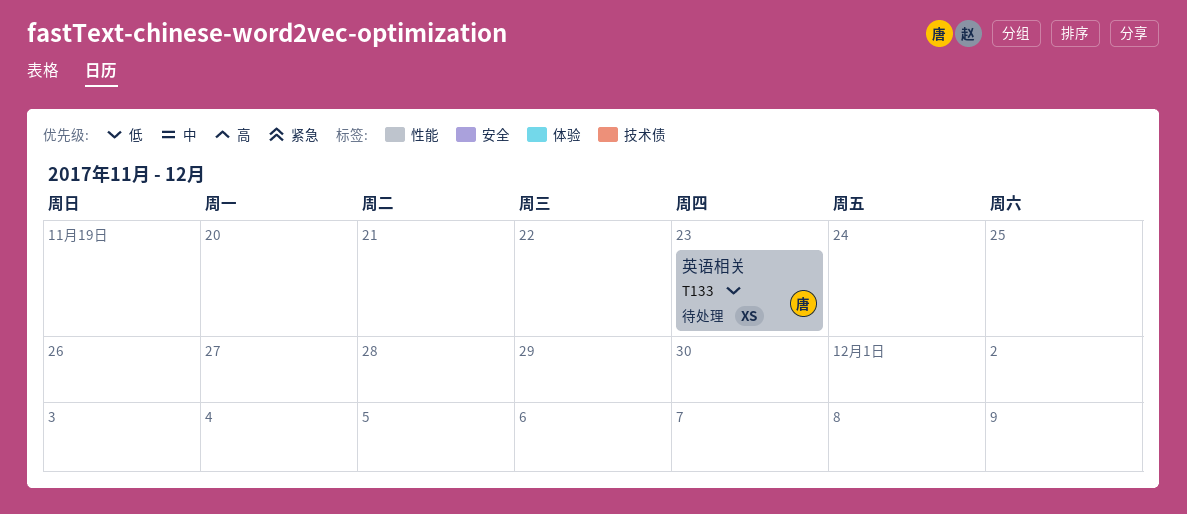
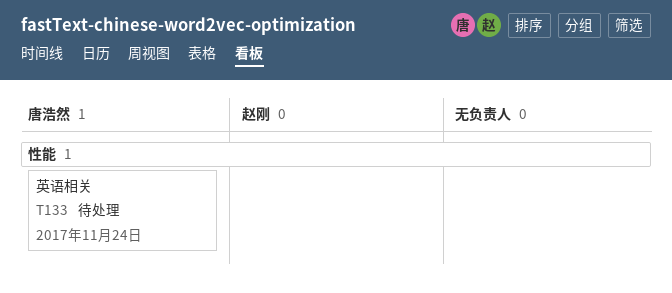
T133, due: Nov 23 -> Nov 24

